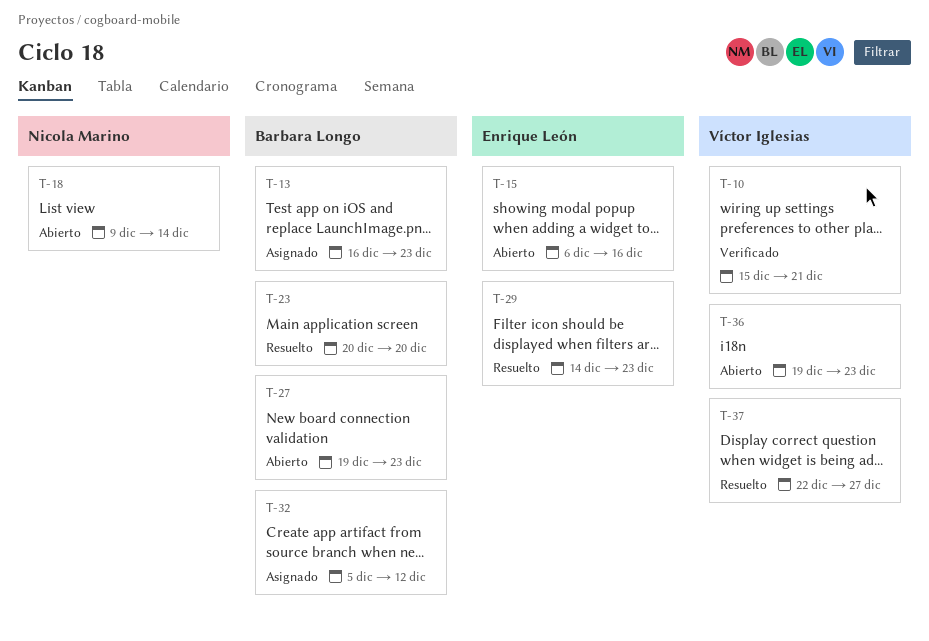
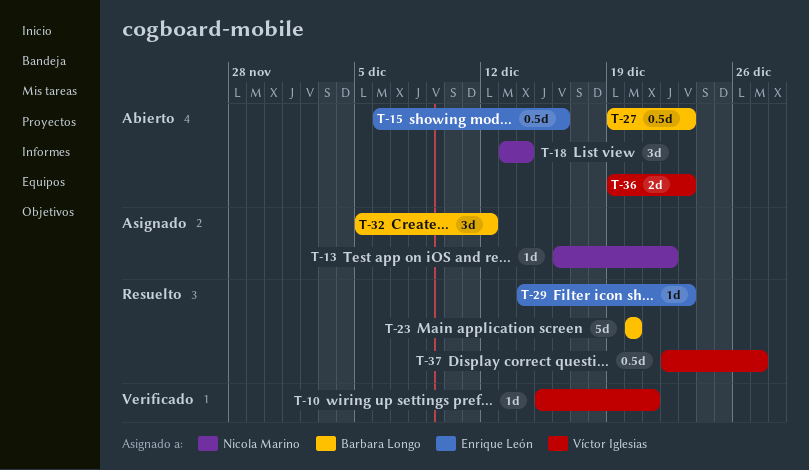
T-13, owner: Barbara Longo -> Nicola Marino
T-13, due: Dec 23 -> Dec 22
T-18, start: Dec 9 -> Dec 13

